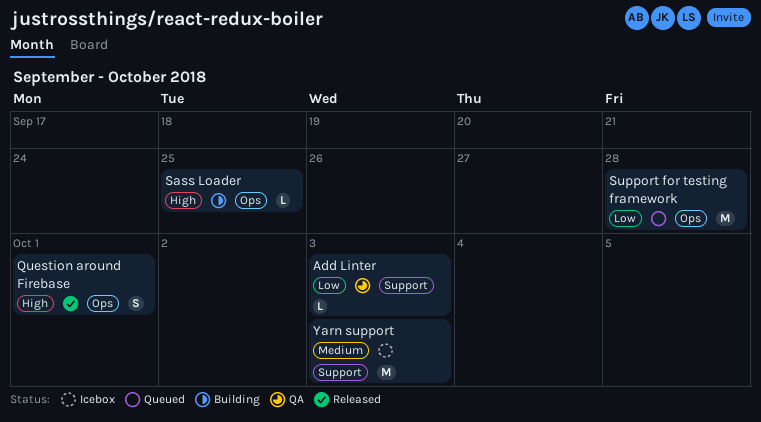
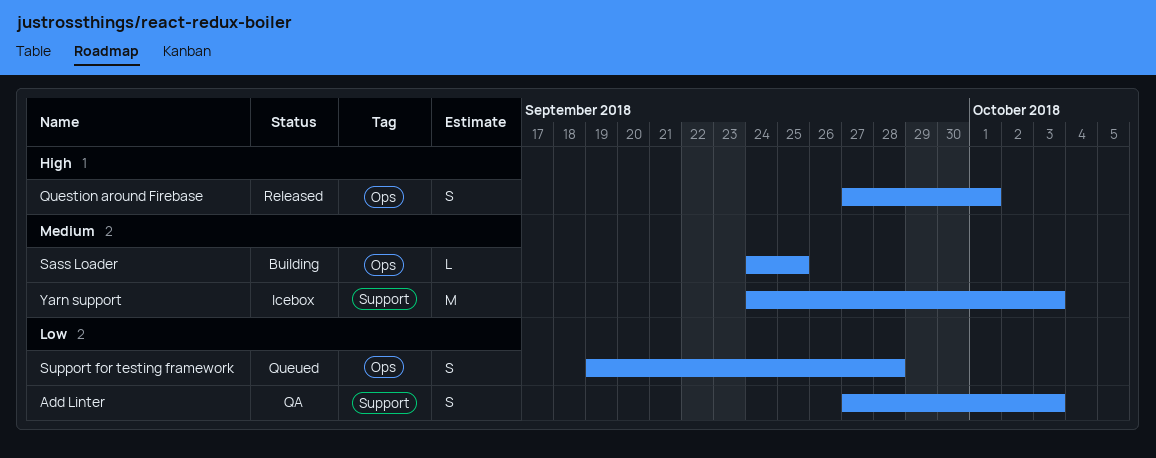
Add Linter, estimate: L -> S
Sass Loader, priority: High -> Medium
Support for testing framework, estimate: M -> S

